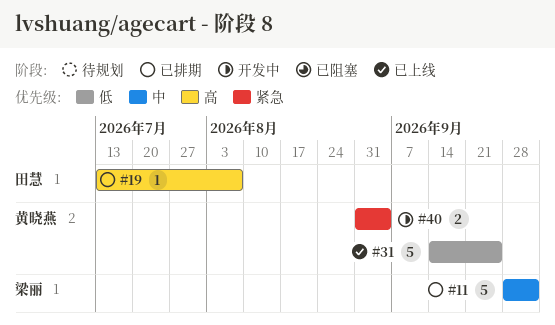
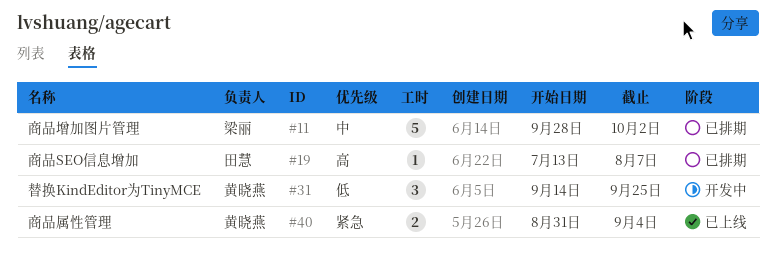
#31, status: 已上线 -> 开发中
#31, estimate: 5 -> 3
#40, status: 开发中 -> 已上线

